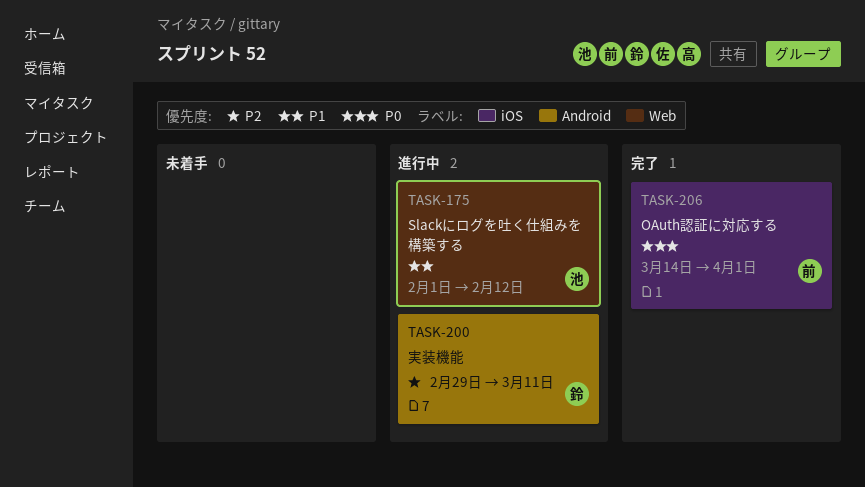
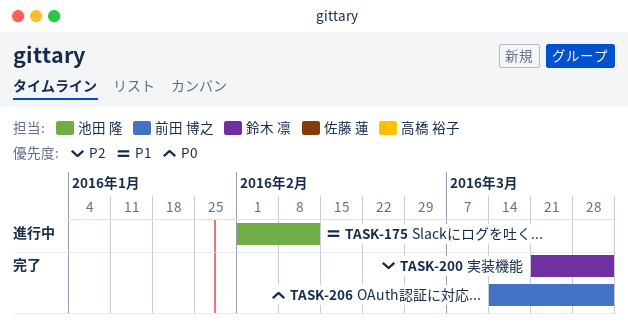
TASK-200, status: 進行中 -> 完了
TASK-200, start: Feb 29 -> Mar 21
TASK-200, due: Mar 11 -> Apr 1

